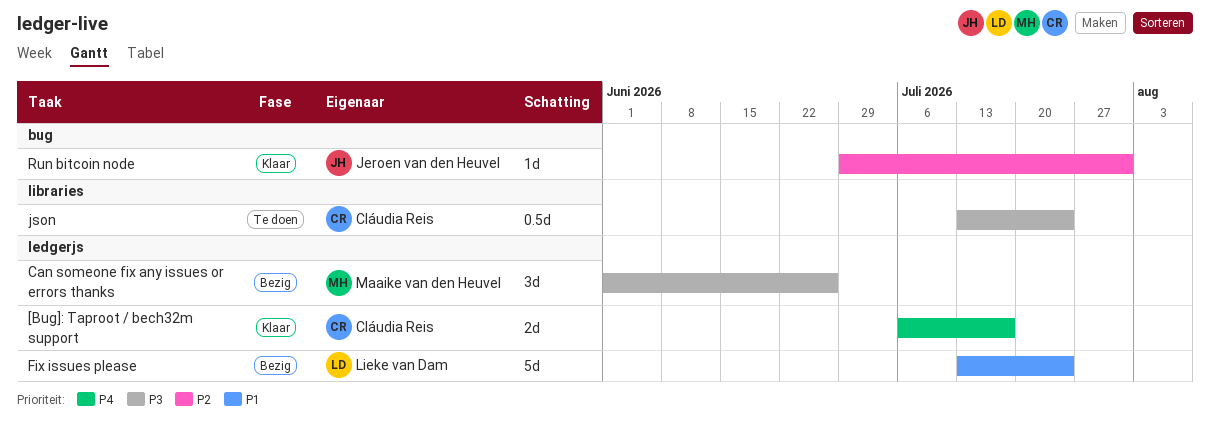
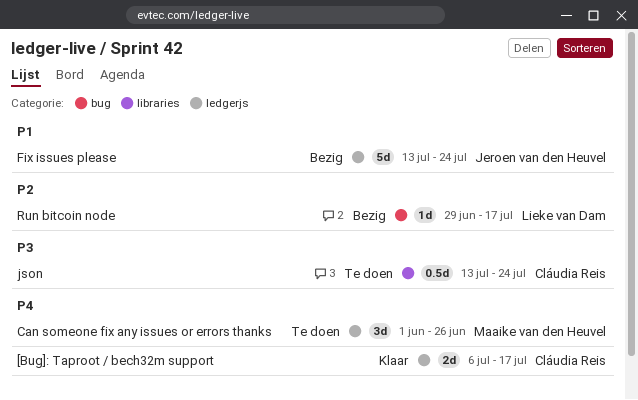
Can someone fix any issues or errors thanks, status: Bezig -> Te doen
Can someone fix any issues or errors thanks, priority: P3 -> P4
Fix issues please, owner: Lieke van Dam -> Jeroen van den Heuvel
Run bitcoin node, status: Klaar -> Bezig
Run bitcoin node, owner: Jeroen van den Heuvel -> Lieke van Dam
Run bitcoin node, due: Jul 31 -> Jul 17

